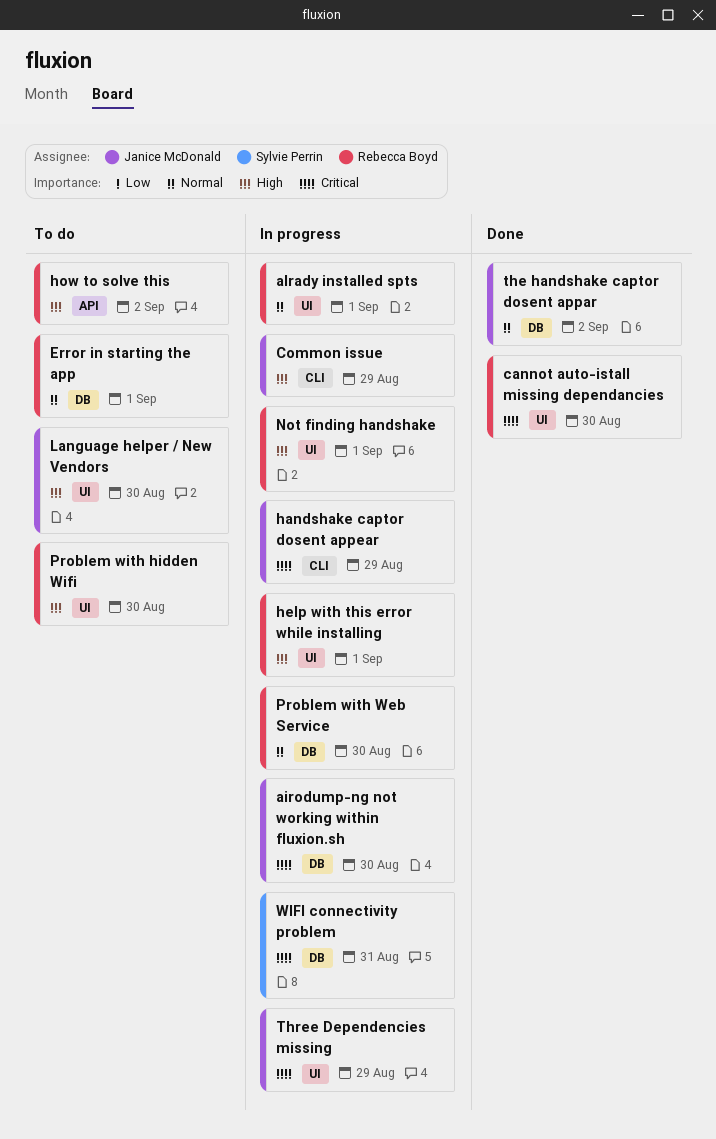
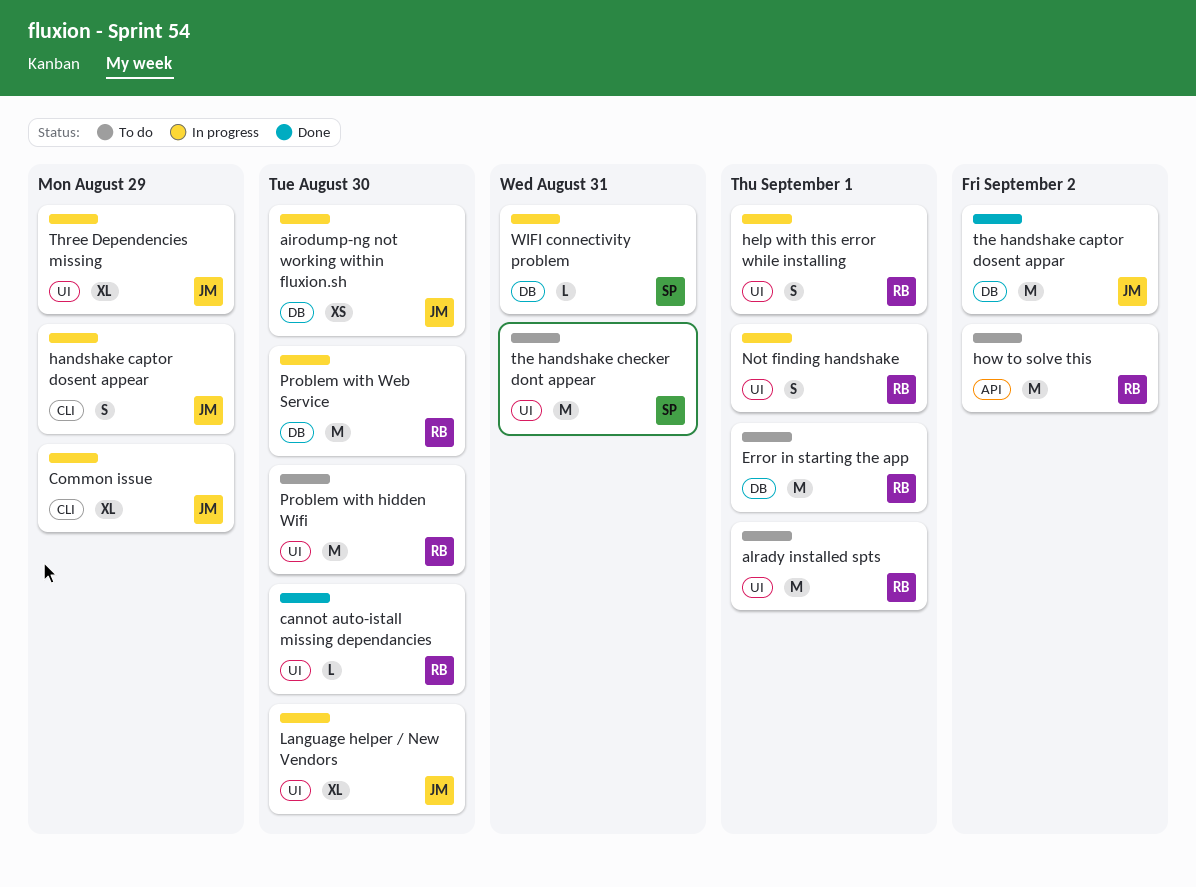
alrady installed spts, status: In progress -> To do
Language helper / New Vendors, status: To do -> In progress
the handshake checker dont appear: none -> present

